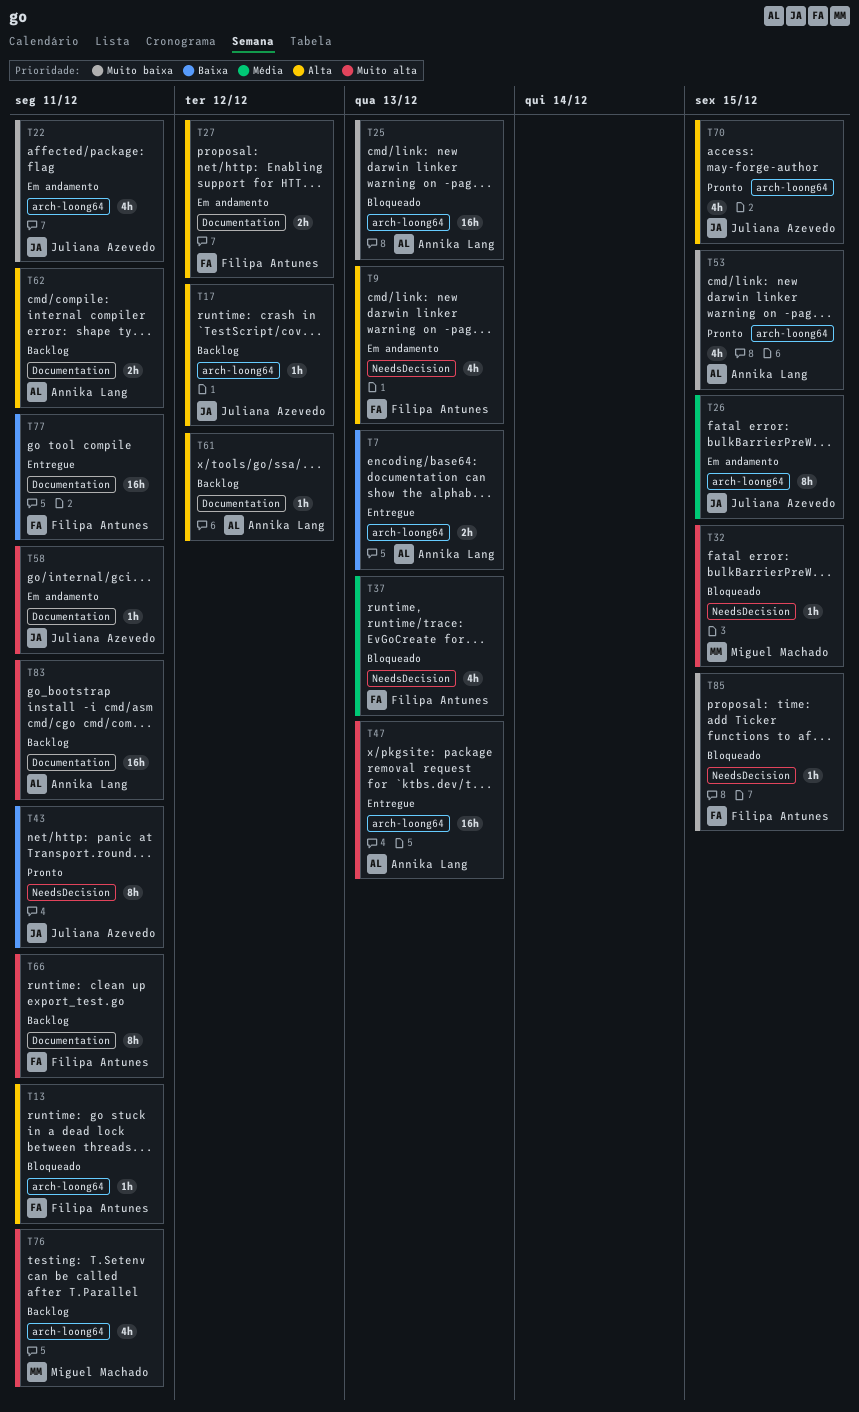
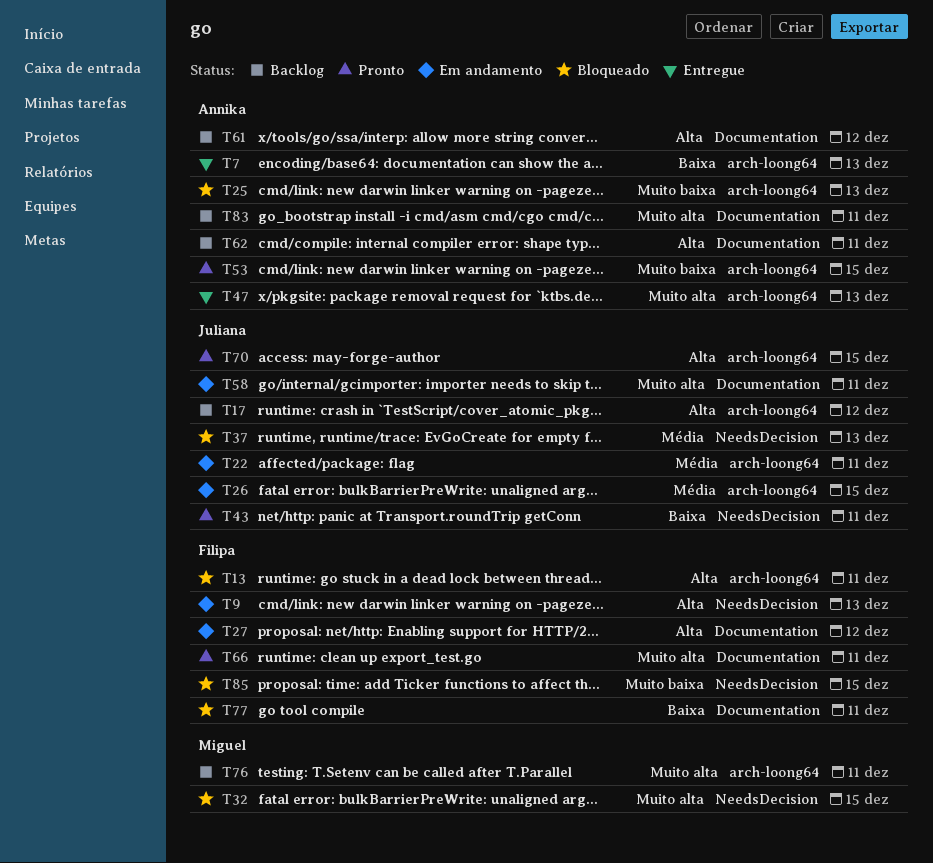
T22, priority: Muito baixa -> Média
T37, owner: Filipa Antunes -> Juliana Azevedo
T66, status: Backlog -> Pronto
T77, status: Entregue -> Bloqueado

